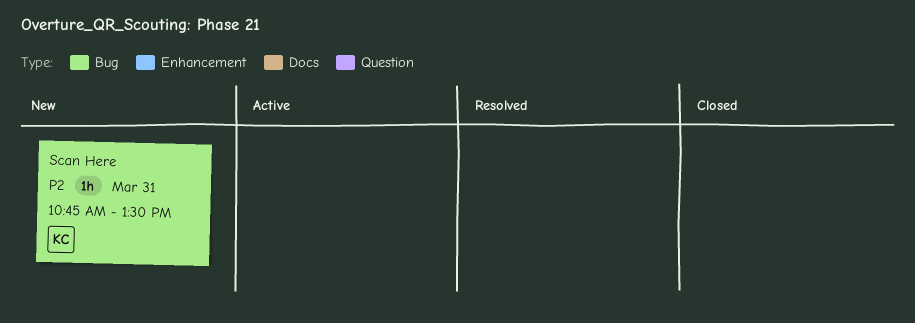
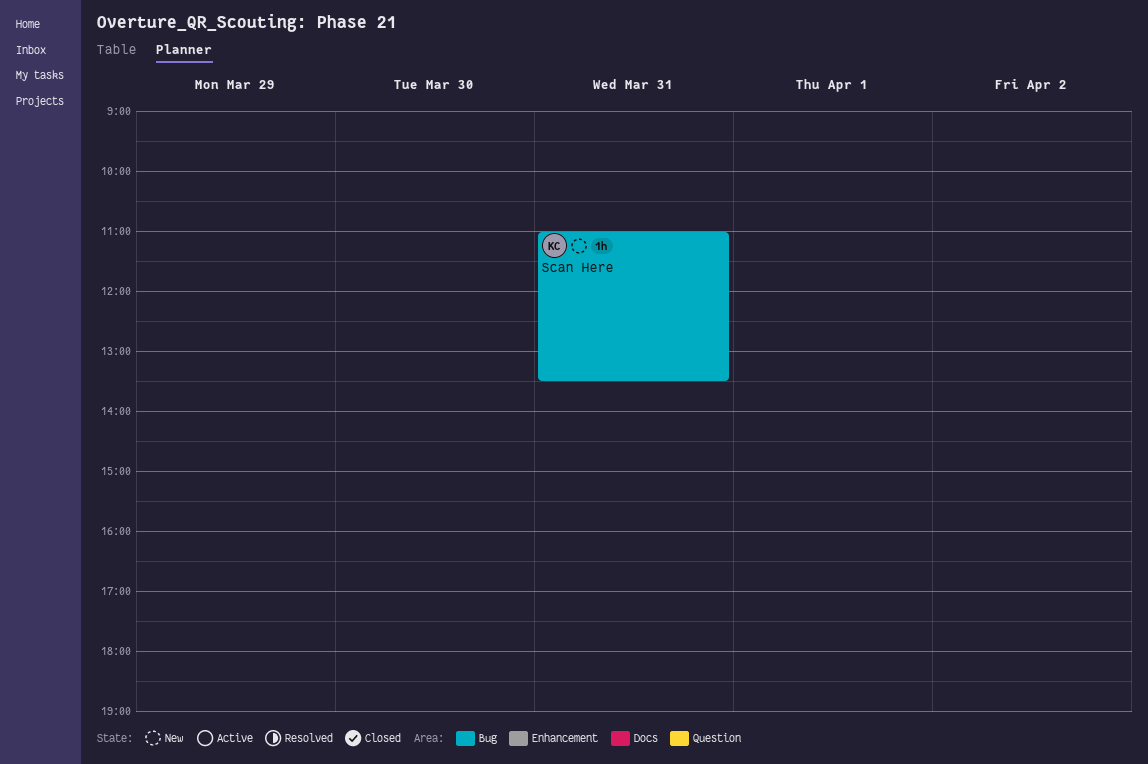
Scan Here, begins: 10:45 -> 11:00

